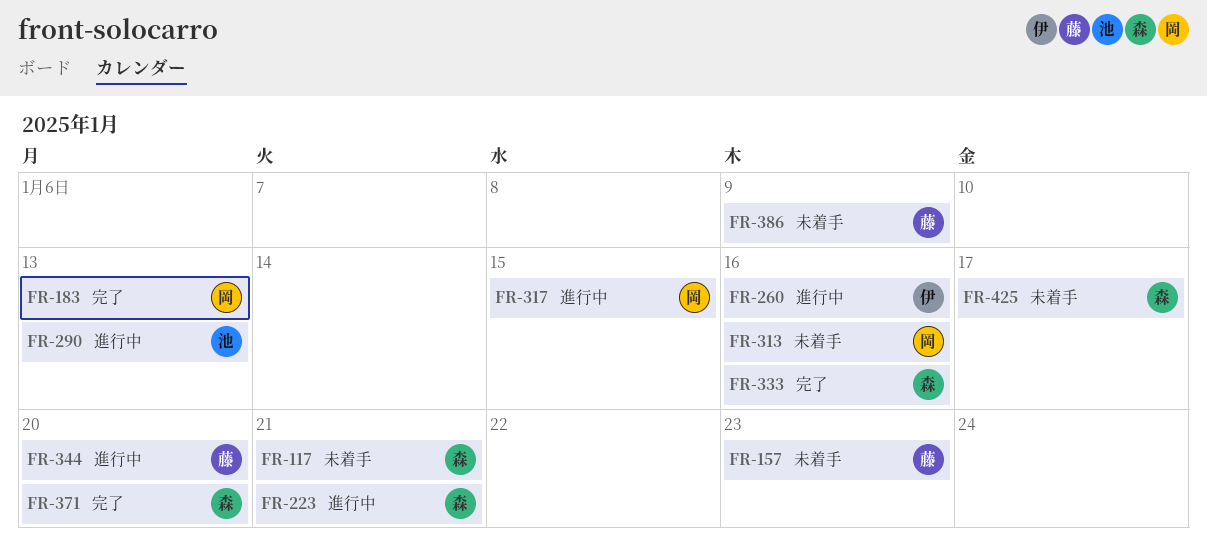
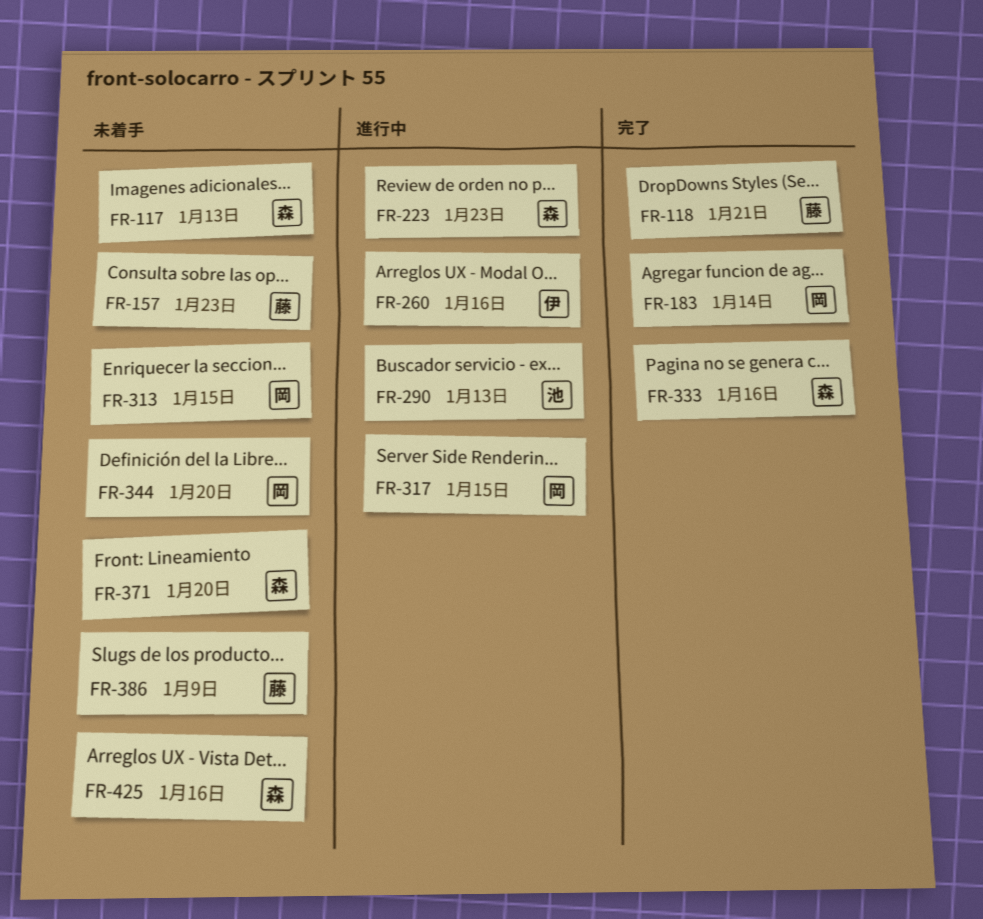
FR-117, due: Jan 21 -> Jan 13
FR-118: none -> present
FR-183, due: Jan 13 -> Jan 14
FR-223, due: Jan 21 -> Jan 23
FR-313, due: Jan 16 -> Jan 15
FR-344, status: 進行中 -> 未着手
FR-344, owner: 藤 -> 岡
FR-371, status: 完了 -> 未着手
FR-425, due: Jan 17 -> Jan 16

